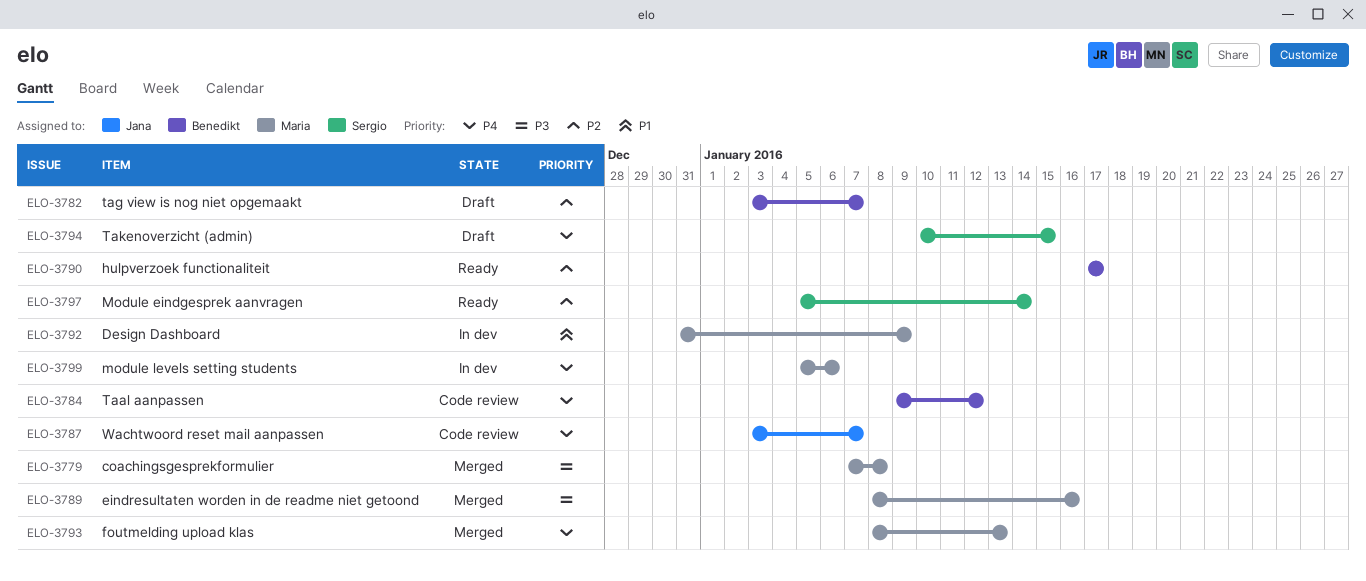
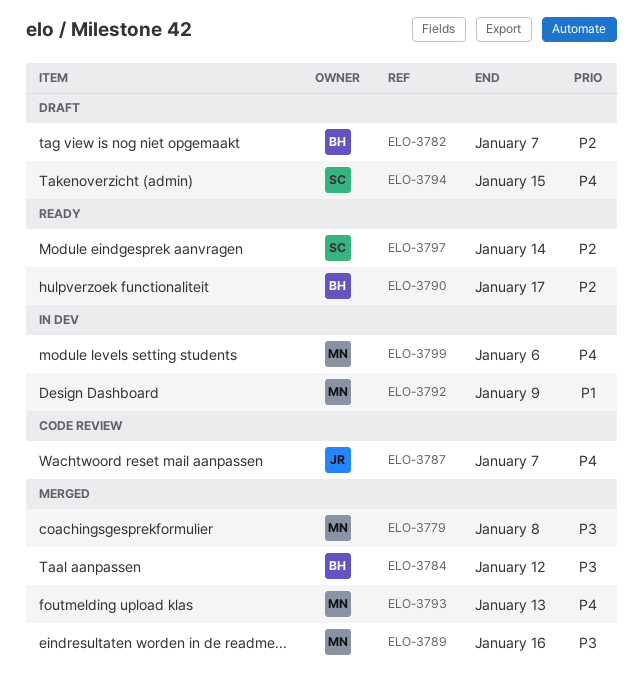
ELO-3784, status: Code review -> Merged
ELO-3784, priority: P4 -> P3

